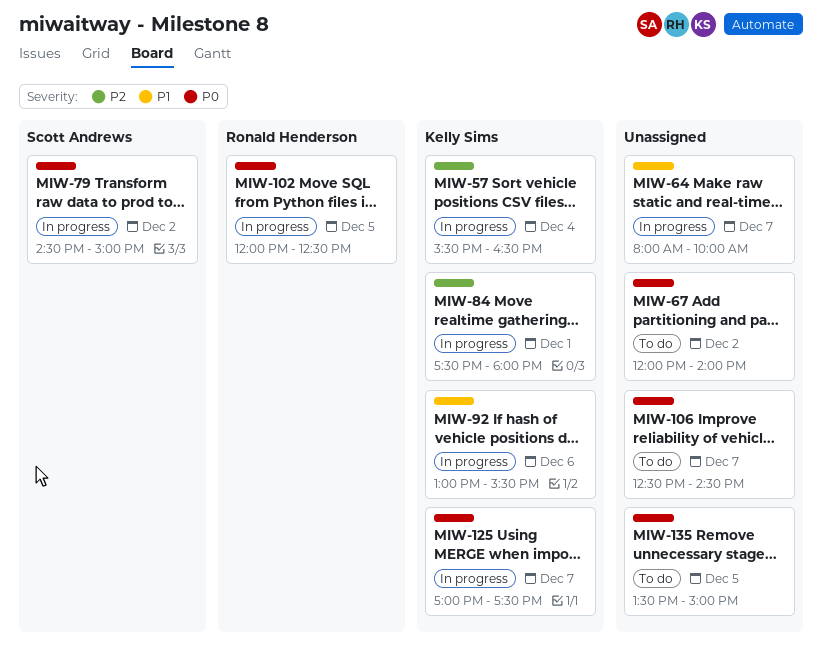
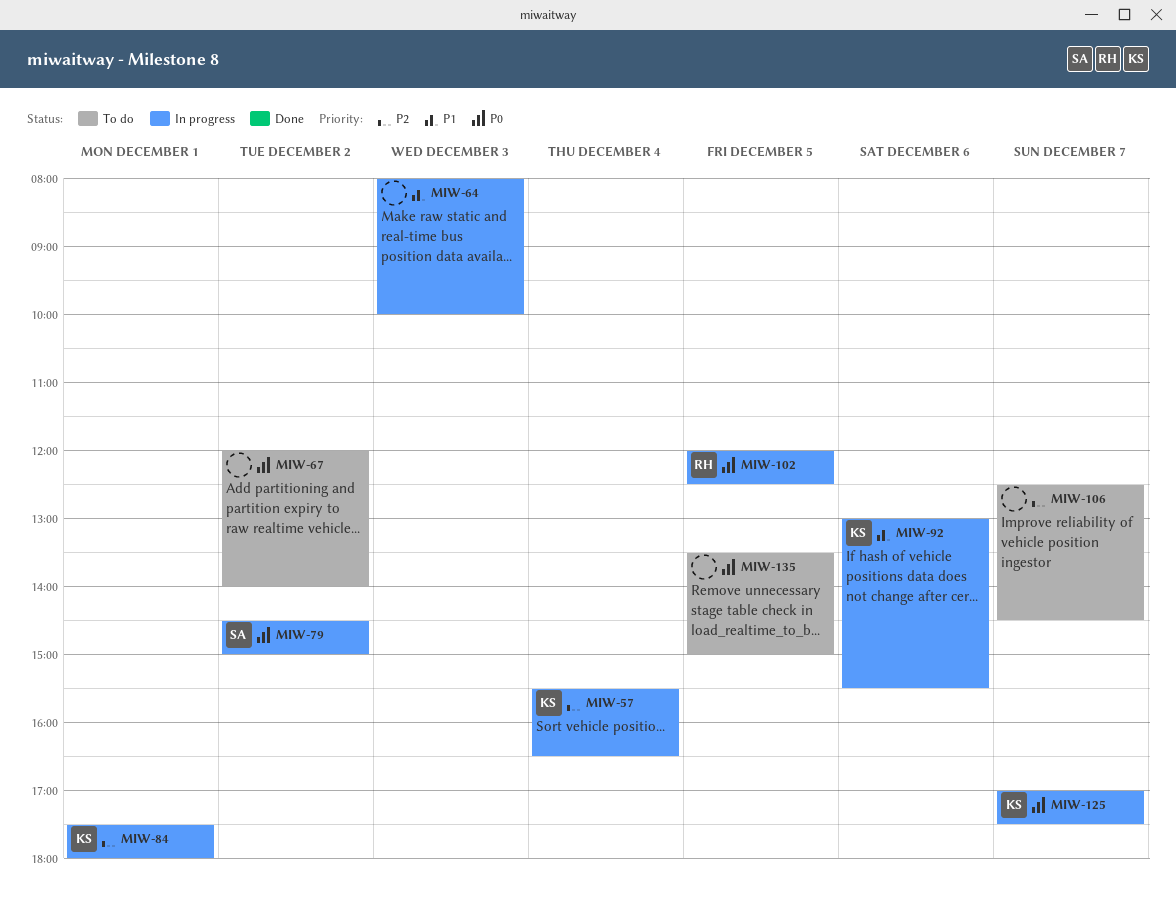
MIW-64, day: Dec 7 -> Dec 3
MIW-106, priority: P0 -> P2

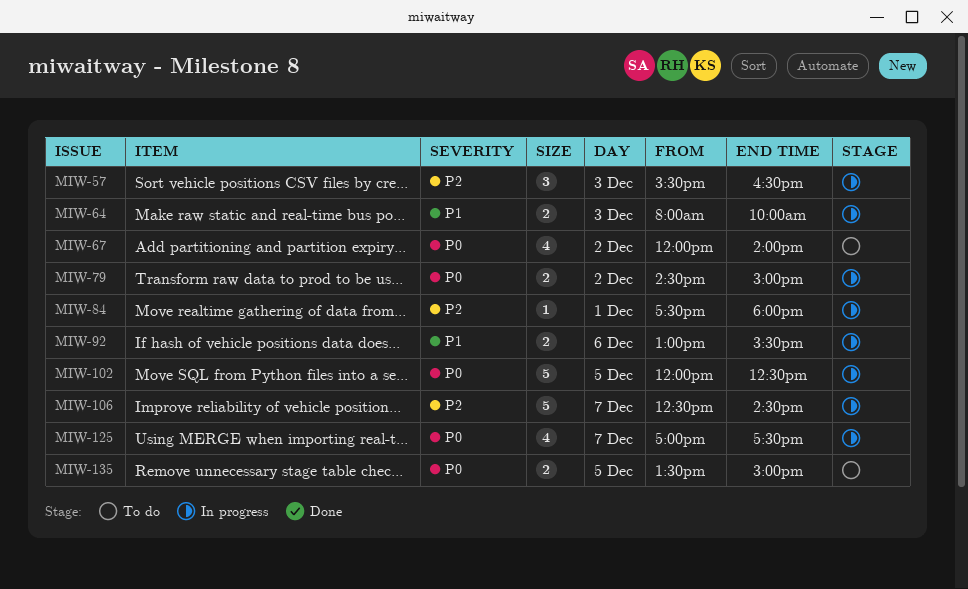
MIW-57, day: Dec 4 -> Dec 3
MIW-106, status: To do -> In progress

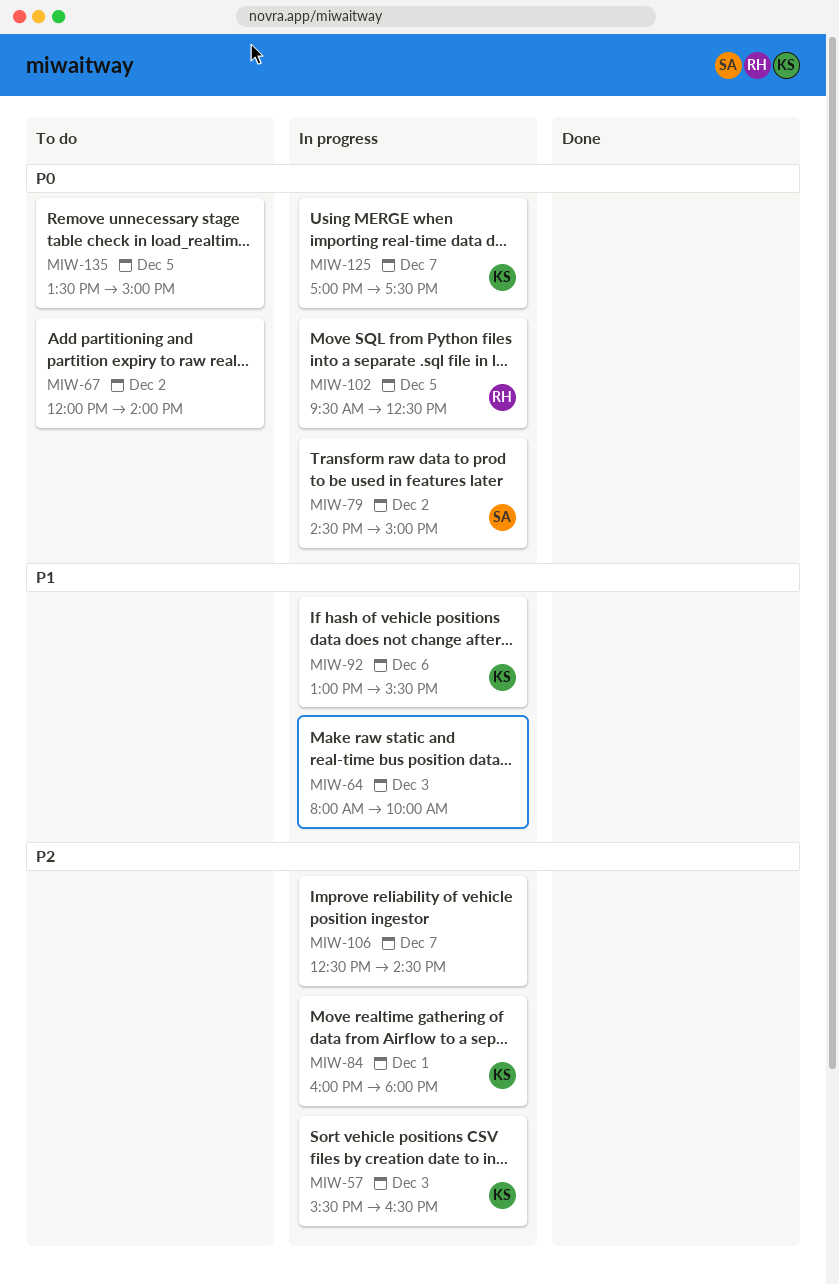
MIW-84, begins: 17:30 -> 16:00
MIW-102, begins: 12:00 -> 09:30

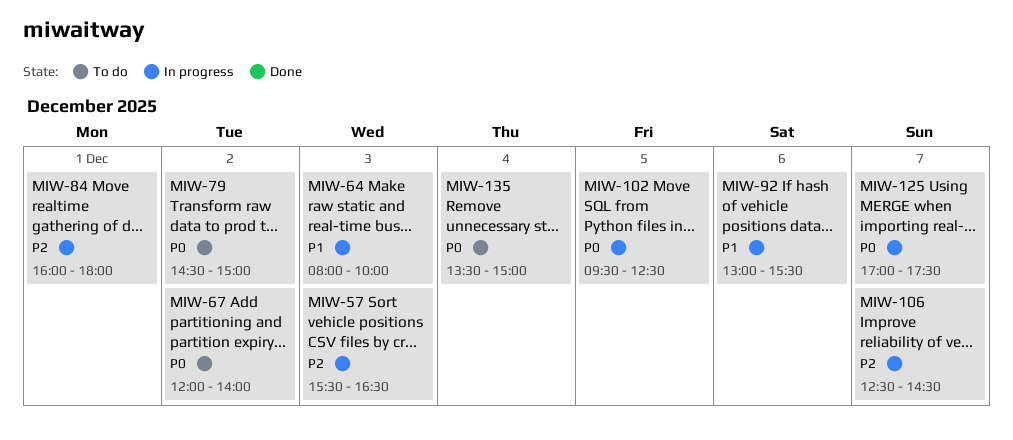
MIW-79, status: In progress -> To do
MIW-135, day: Dec 5 -> Dec 4

